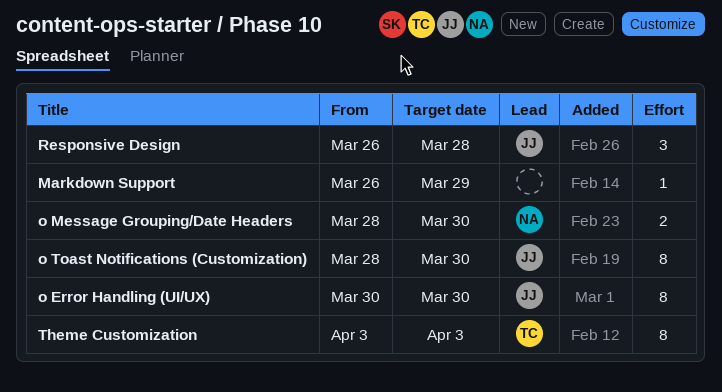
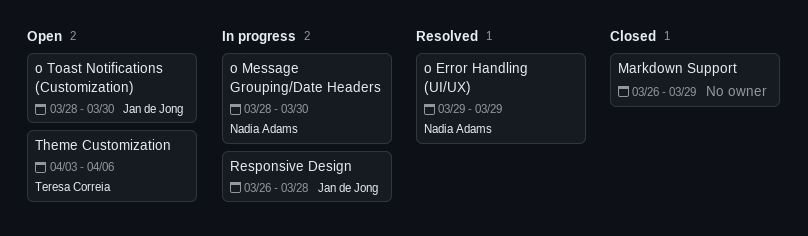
o Error Handling (UI/UX), owner: Jan de Jong -> Nadia Adams
o Error Handling (UI/UX), start: Mar 30 -> Mar 29
o Error Handling (UI/UX), due: Mar 30 -> Mar 29
Theme Customization, due: Apr 3 -> Apr 6

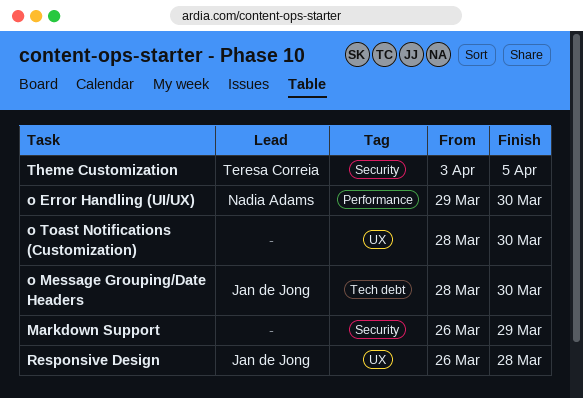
o Error Handling (UI/UX), due: Mar 29 -> Mar 30
o Message Grouping/Date Headers, owner: Nadia Adams -> Jan de Jong
o Toast Notifications (Customization), owner: Jan de Jong -> none
Theme Customization, due: Apr 6 -> Apr 5

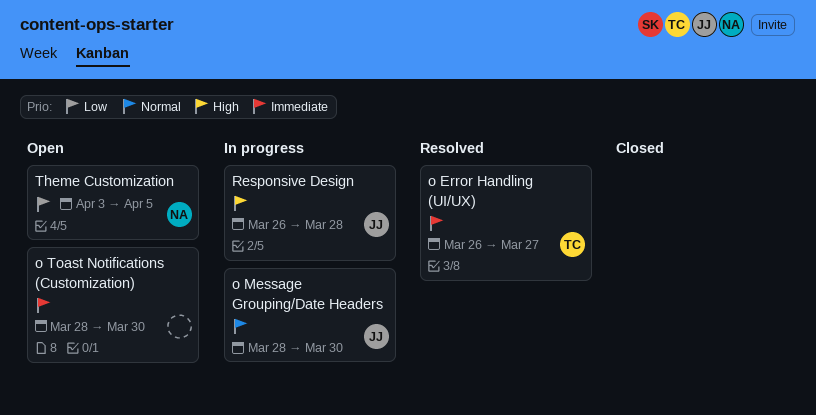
Markdown Support: present -> none
o Error Handling (UI/UX), owner: Nadia Adams -> Teresa Correia
o Error Handling (UI/UX), start: Mar 29 -> Mar 26
o Error Handling (UI/UX), due: Mar 30 -> Mar 27
Theme Customization, owner: Teresa Correia -> Nadia Adams

